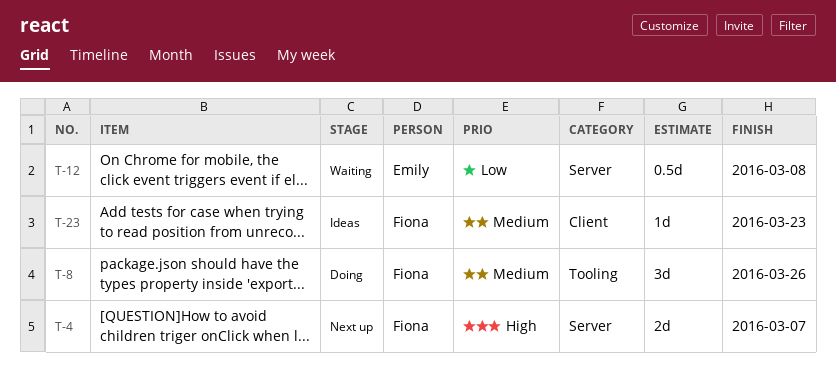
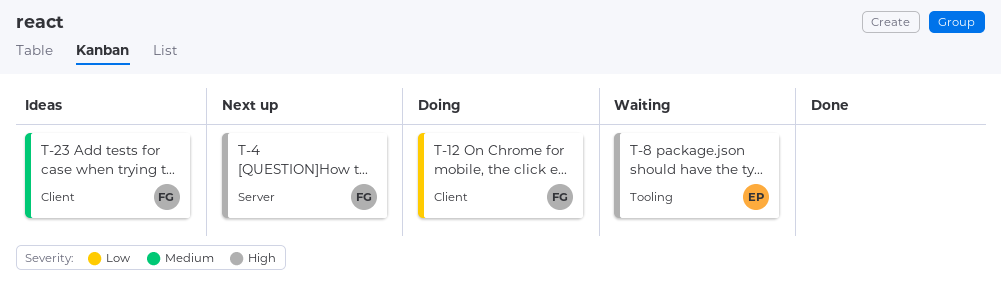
T-8, status: Doing -> Waiting
T-8, owner: Fiona -> Emily
T-8, priority: Medium -> High
T-12, status: Waiting -> Doing
T-12, owner: Emily -> Fiona
T-12, label: Server -> Client

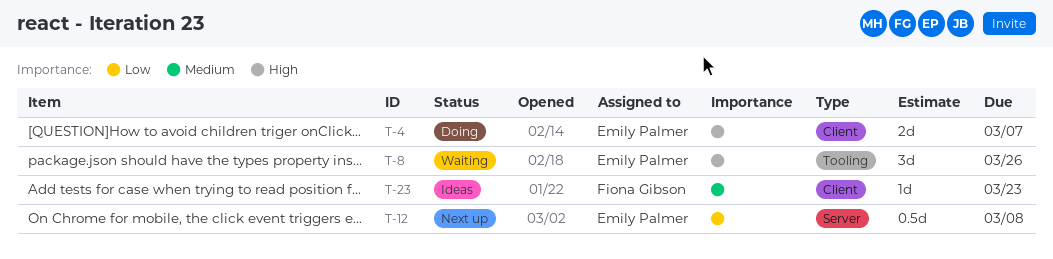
T-4, status: Next up -> Doing
T-4, owner: Fiona Gibson -> Emily Palmer
T-4, label: Server -> Client
T-12, status: Doing -> Next up
T-12, owner: Fiona Gibson -> Emily Palmer
T-12, label: Client -> Server

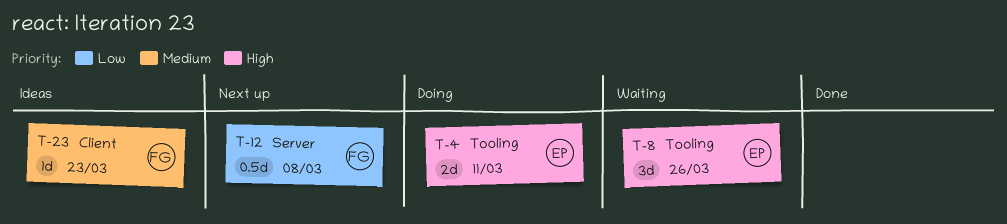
T-4, label: Client -> Tooling
T-4, due: Mar 7 -> Mar 11
T-12, owner: Emily Palmer -> Fiona Gibson

